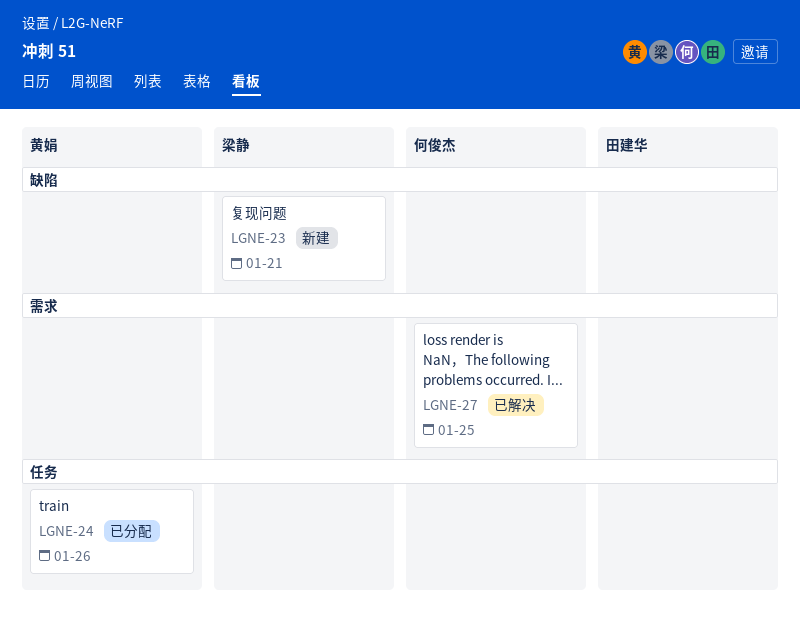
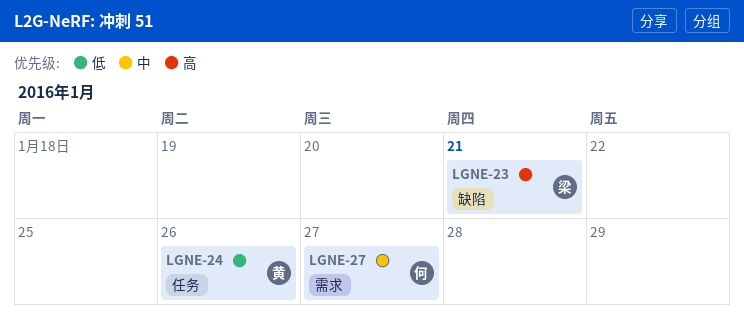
LGNE-27, due: Jan 25 -> Jan 27

